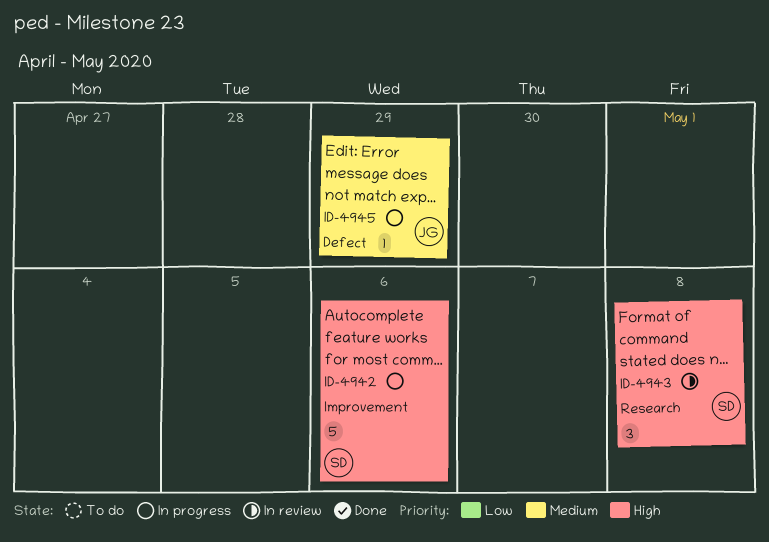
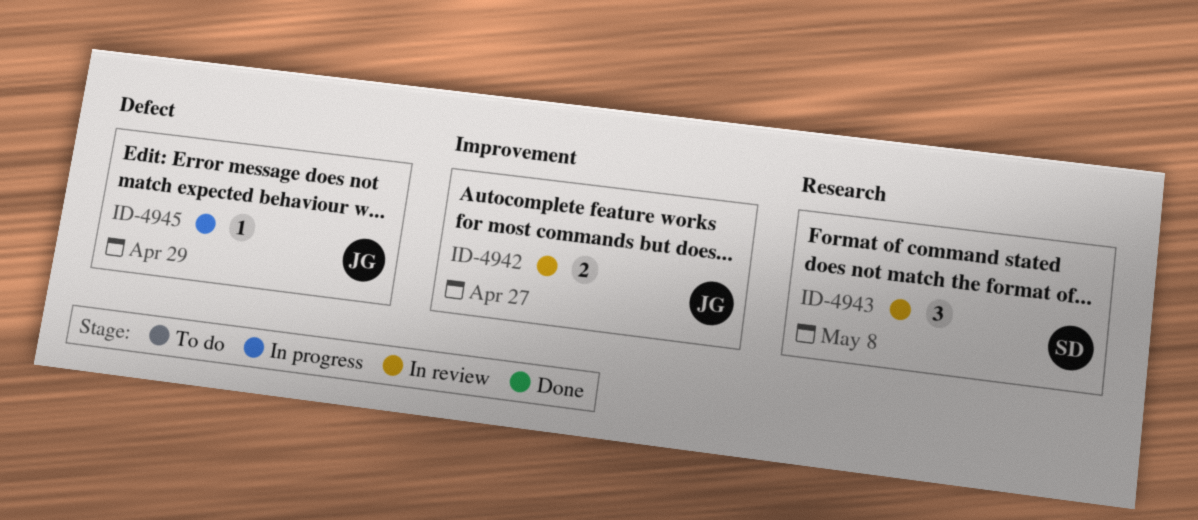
ID-4942, status: In progress -> In review
ID-4942, owner: SD -> JG
ID-4942, estimate: 5 -> 2
ID-4942, due: May 6 -> Apr 27

